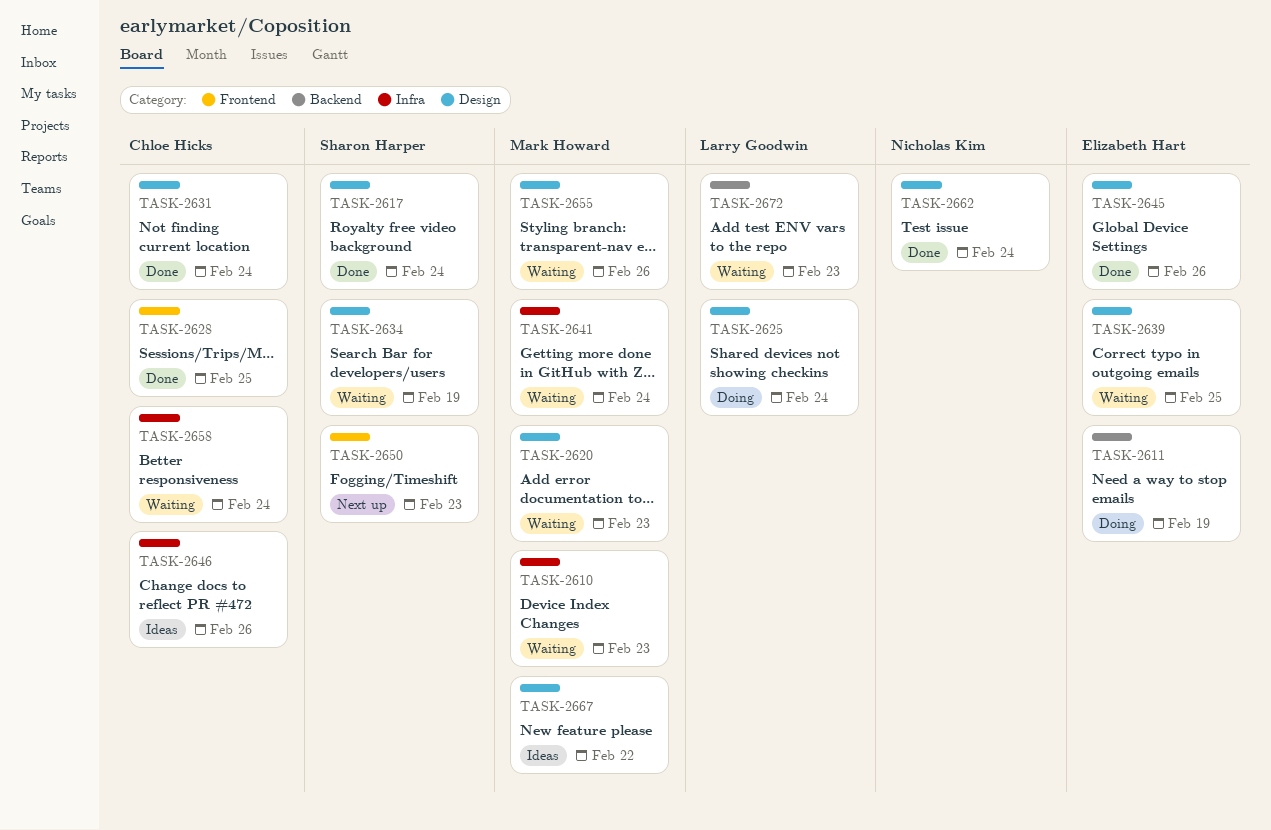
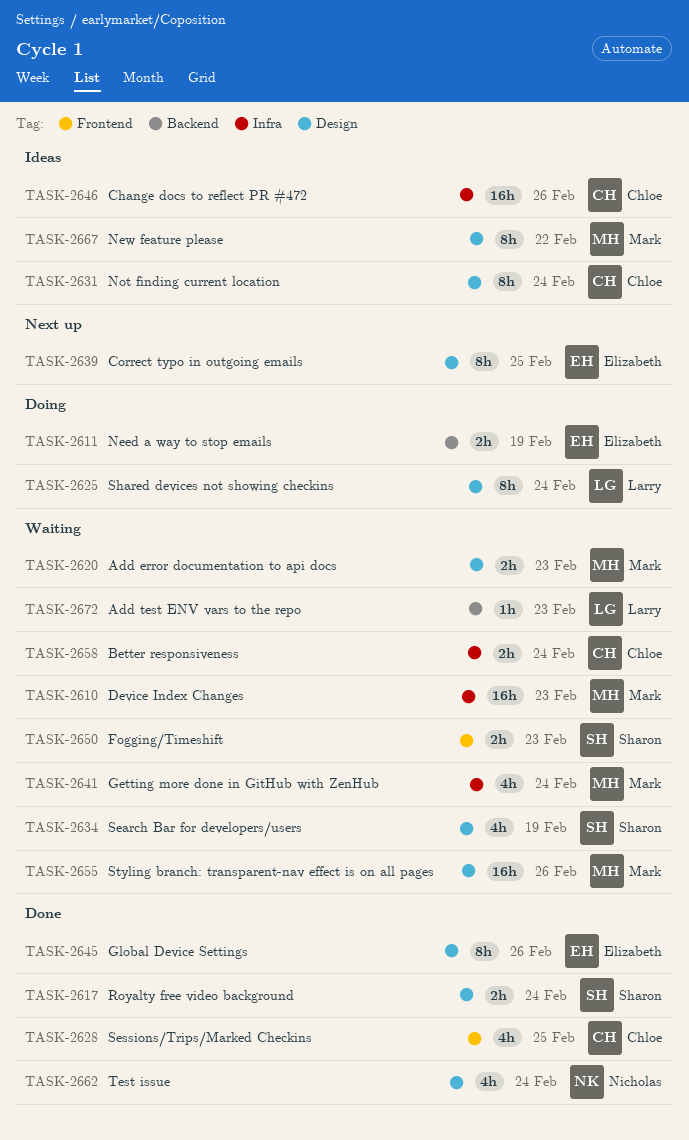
TASK-2631, status: Done -> Ideas
TASK-2639, status: Waiting -> Next up
TASK-2650, status: Next up -> Waiting

